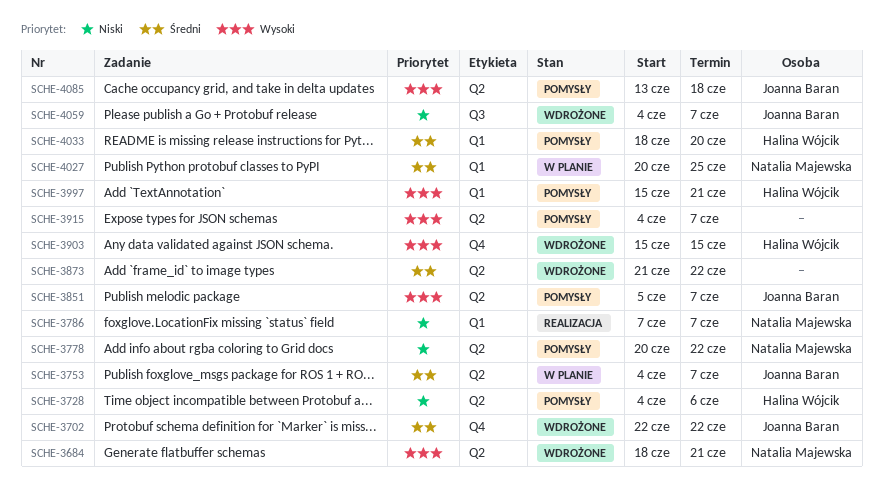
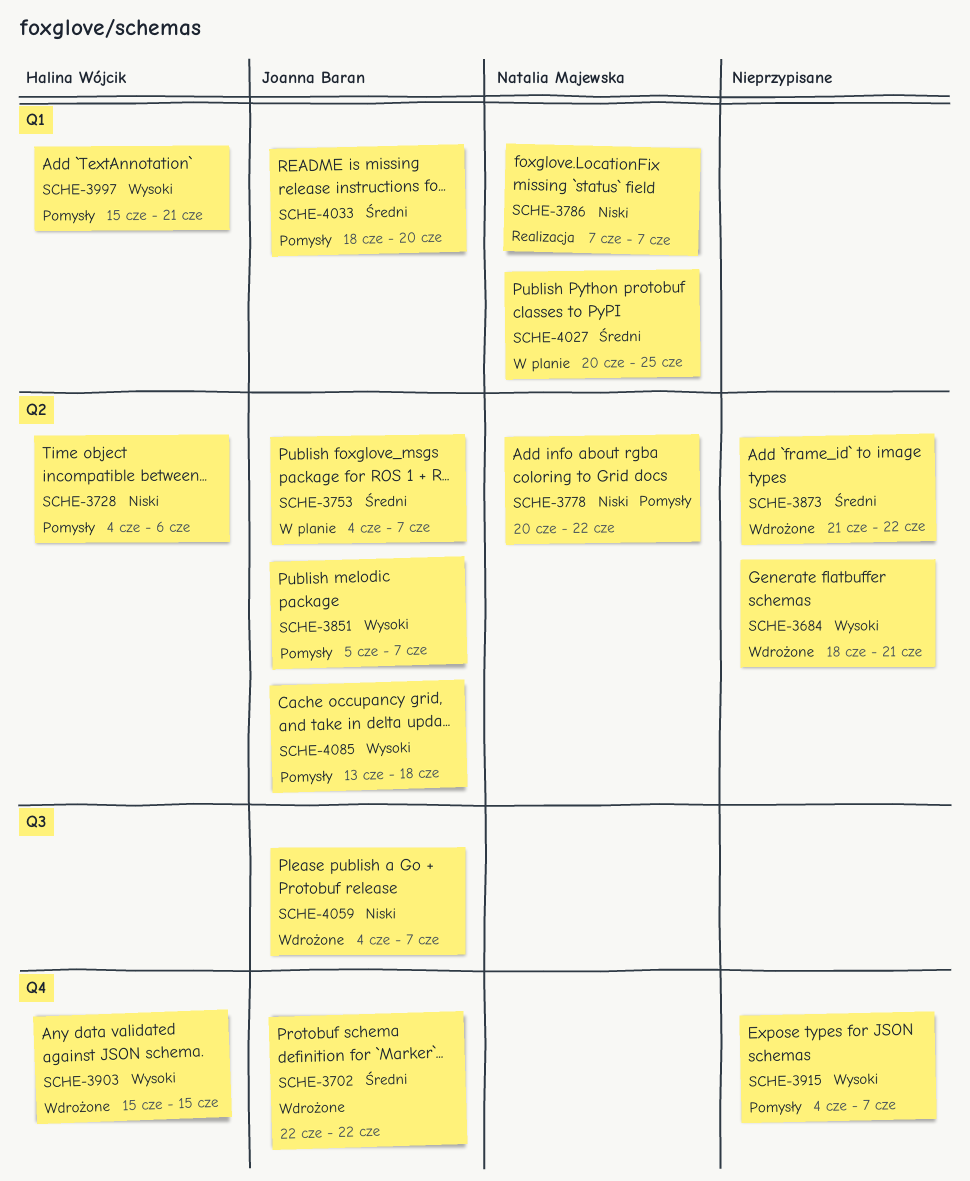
SCHE-3684, owner: Natalia Majewska -> none
SCHE-3915, label: Q2 -> Q4
SCHE-4033, owner: Halina Wójcik -> Joanna Baran

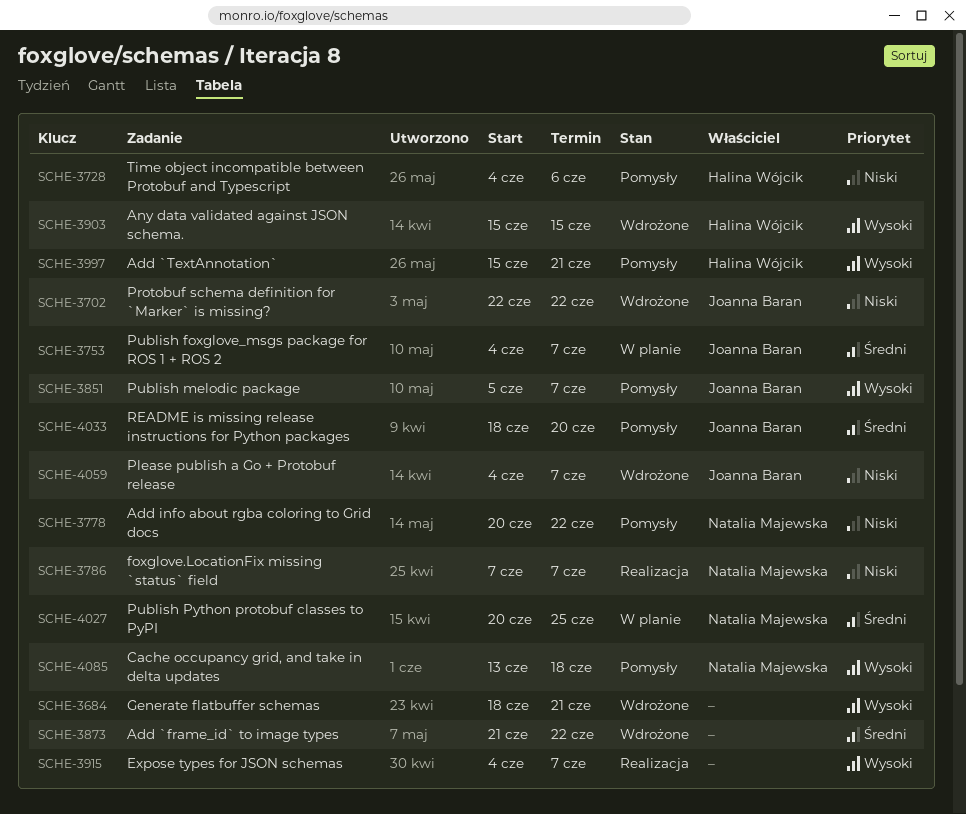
SCHE-3702, priority: Średni -> Niski
SCHE-3915, status: Pomysły -> Realizacja
SCHE-4085, owner: Joanna Baran -> Natalia Majewska

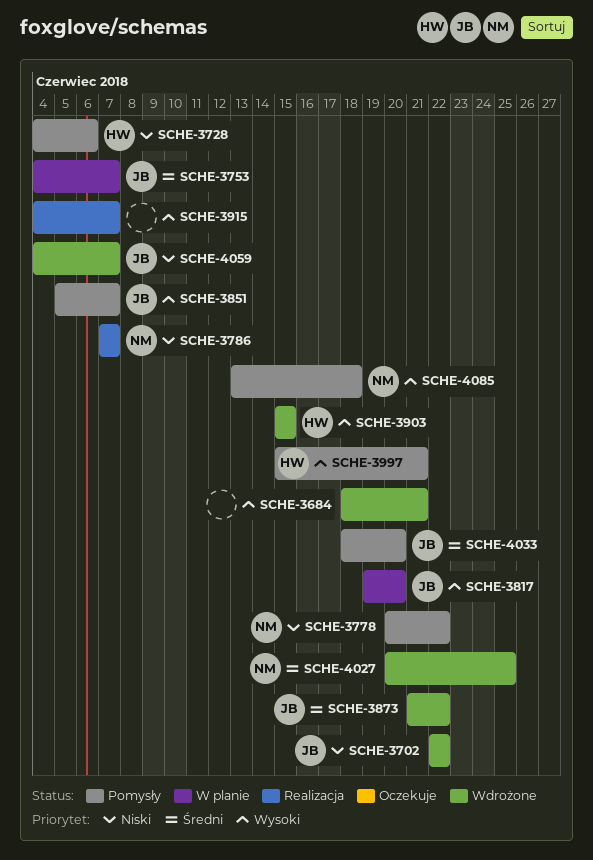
SCHE-3817: none -> present
SCHE-3873, owner: none -> Joanna Baran
SCHE-4027, status: W planie -> Wdrożone

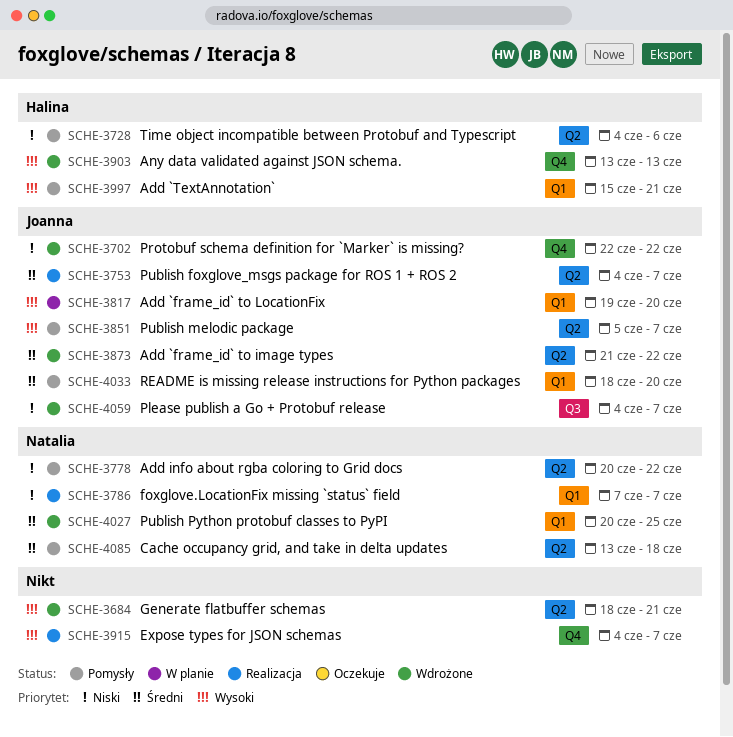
SCHE-3753, status: W planie -> Realizacja
SCHE-3903, start: Jun 15 -> Jun 13
SCHE-3903, due: Jun 15 -> Jun 13
SCHE-4085, priority: Wysoki -> Średni

